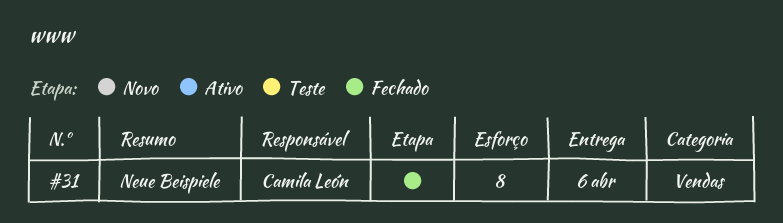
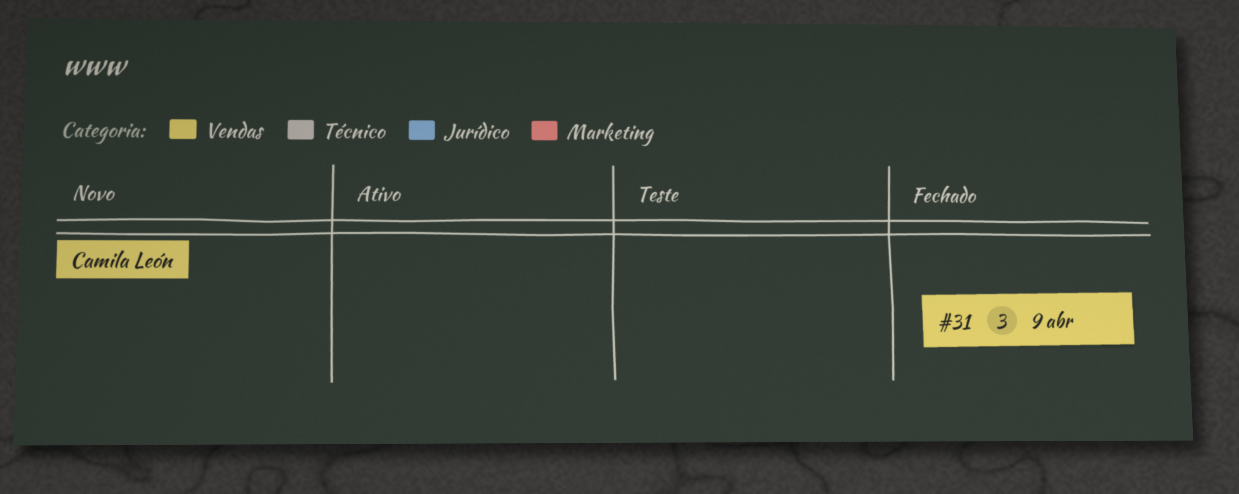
#31, estimate: 8 -> 3
#31, due: Apr 6 -> Apr 9

